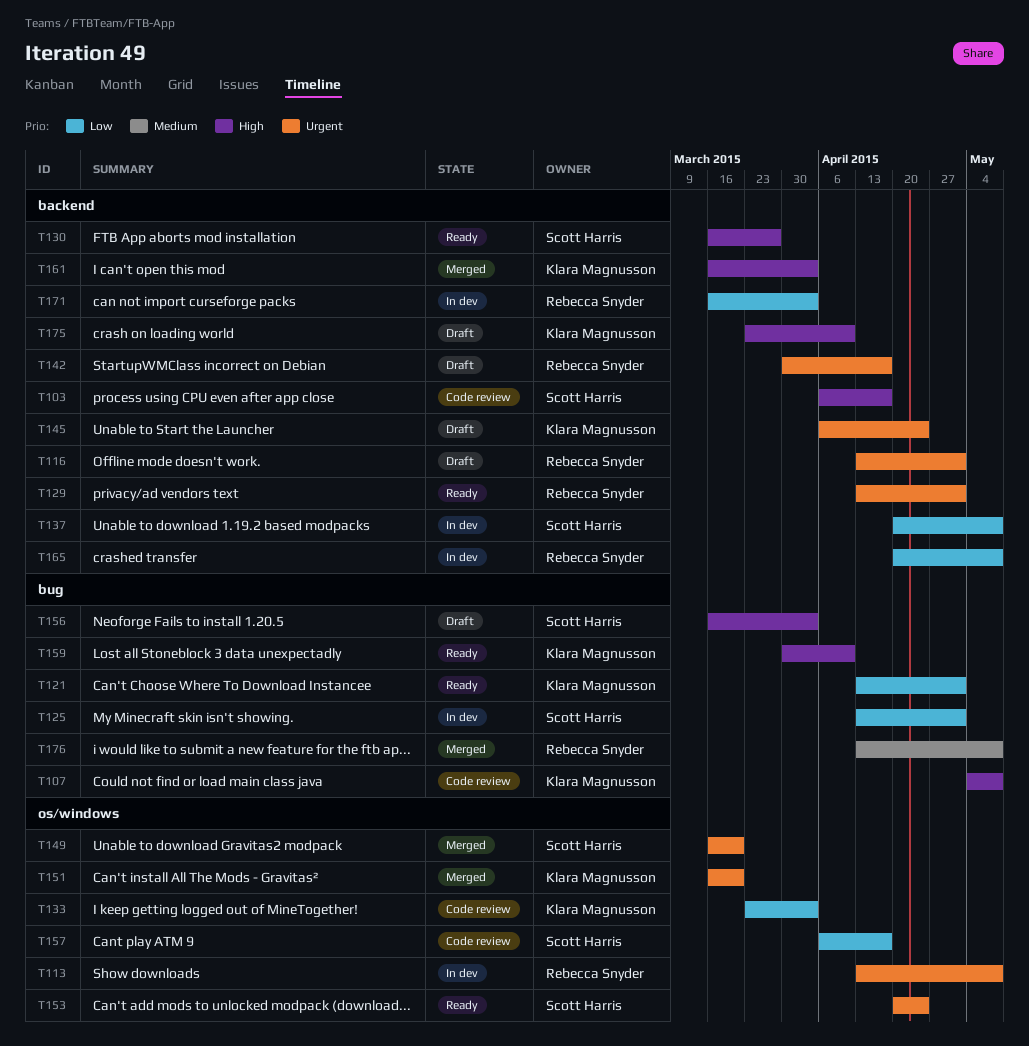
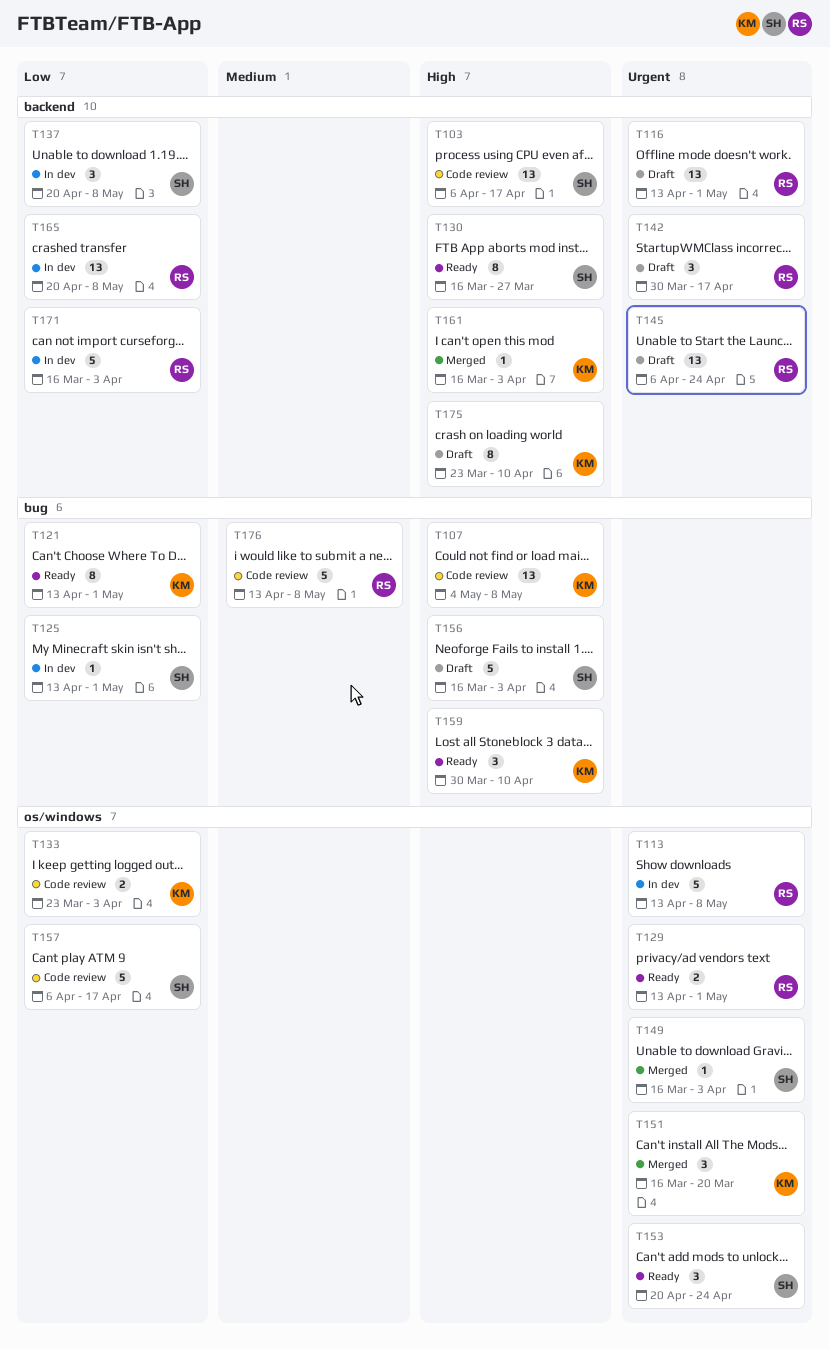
T129, label: backend -> os/windows
T145, owner: Klara Magnusson -> Rebecca Snyder
T149, due: Mar 20 -> Apr 3
T176, status: Merged -> Code review

